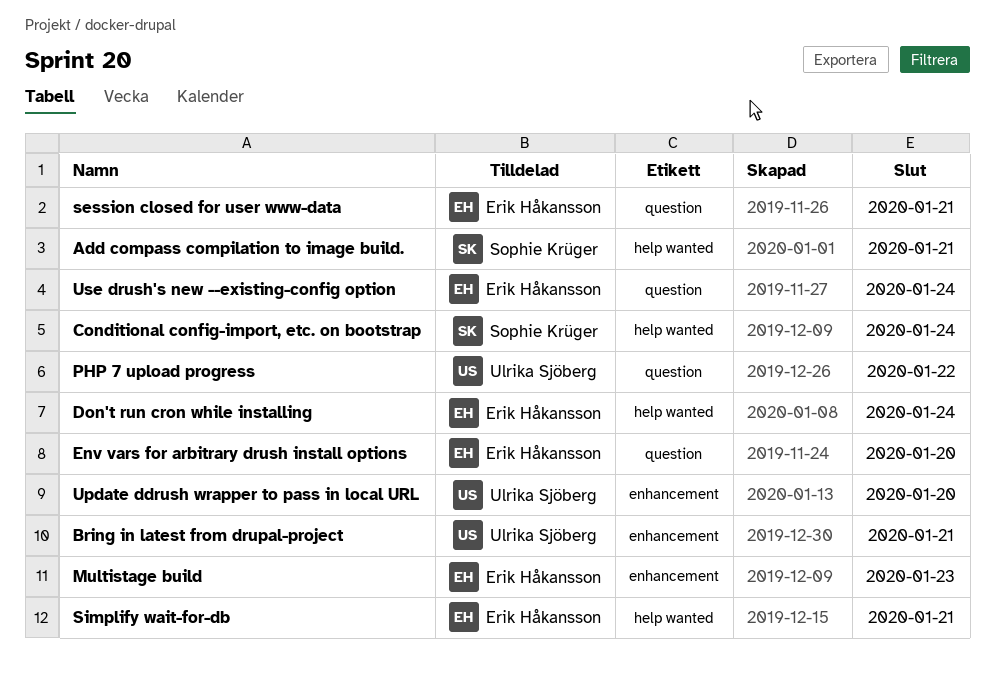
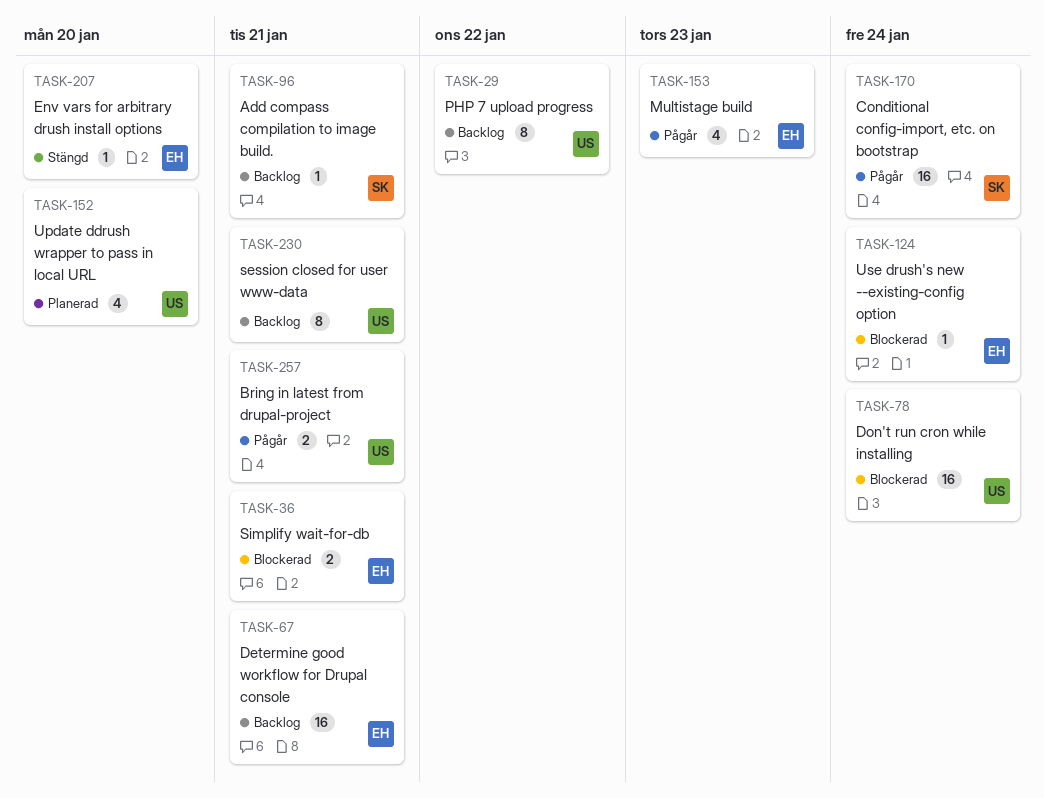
Determine good workflow for Drupal console: none -> present
Don't run cron while installing, owner: Erik Håkansson -> Ulrika Sjöberg
session closed for user www-data, owner: Erik Håkansson -> Ulrika Sjöberg

